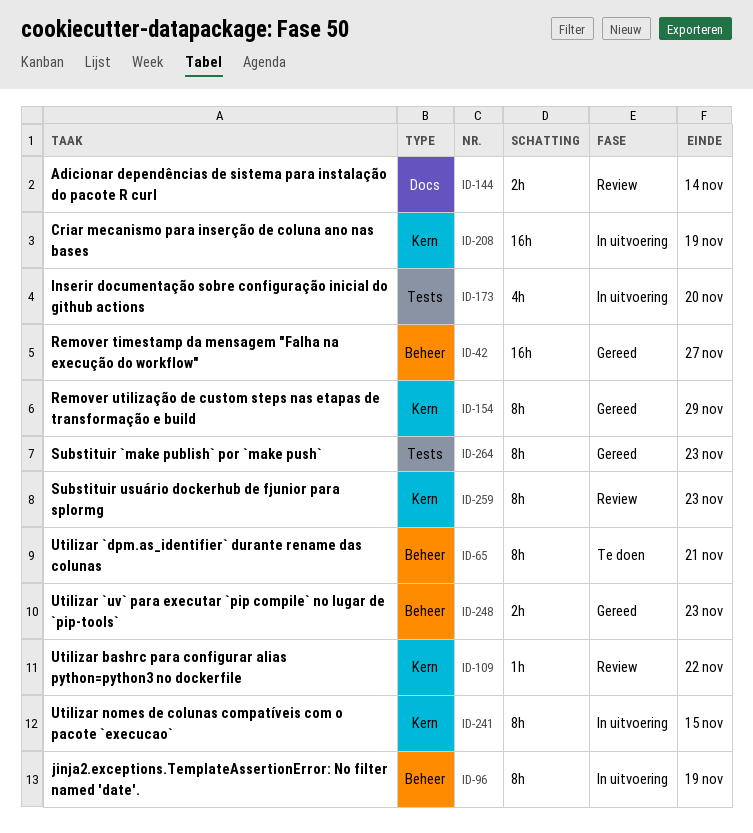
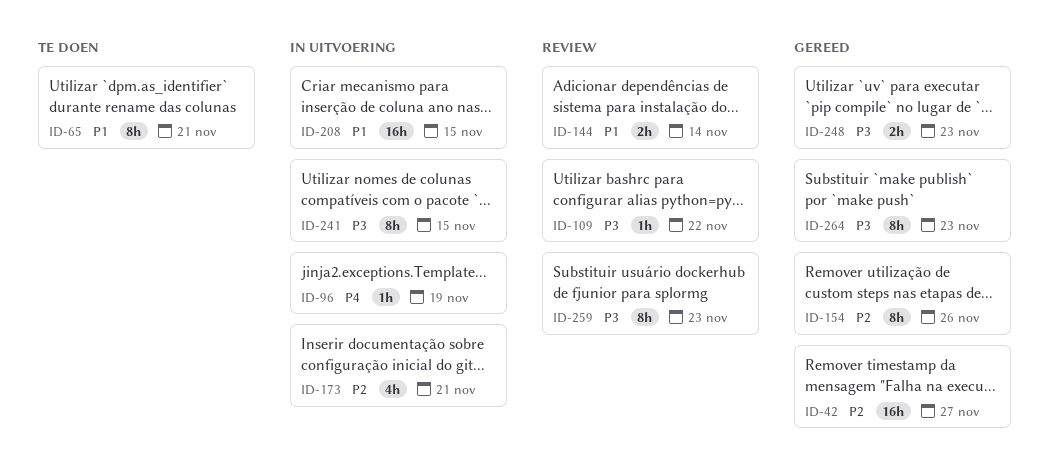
ID-96, estimate: 8h -> 1h
ID-154, due: Nov 29 -> Nov 26
ID-173, due: Nov 20 -> Nov 21
ID-208, due: Nov 19 -> Nov 15

